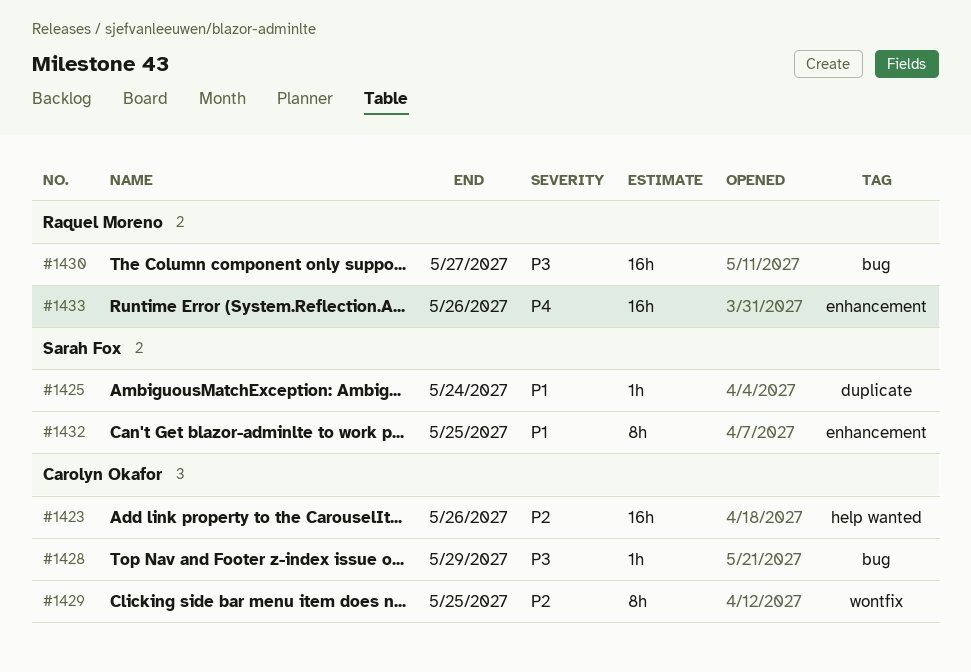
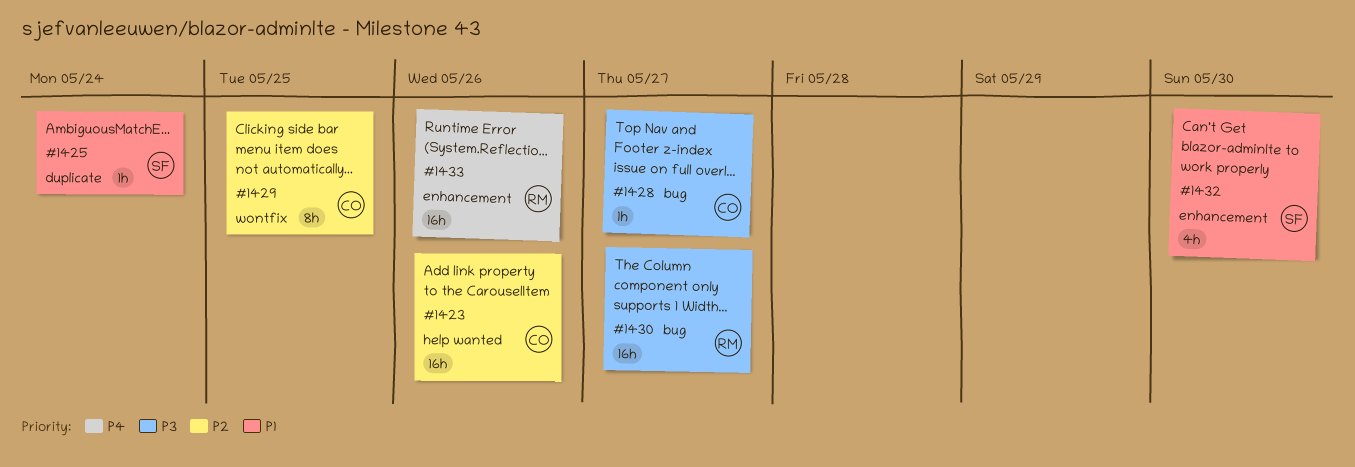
#1428, due: May 29 -> May 27
#1432, estimate: 8h -> 4h
#1432, due: May 25 -> May 30

